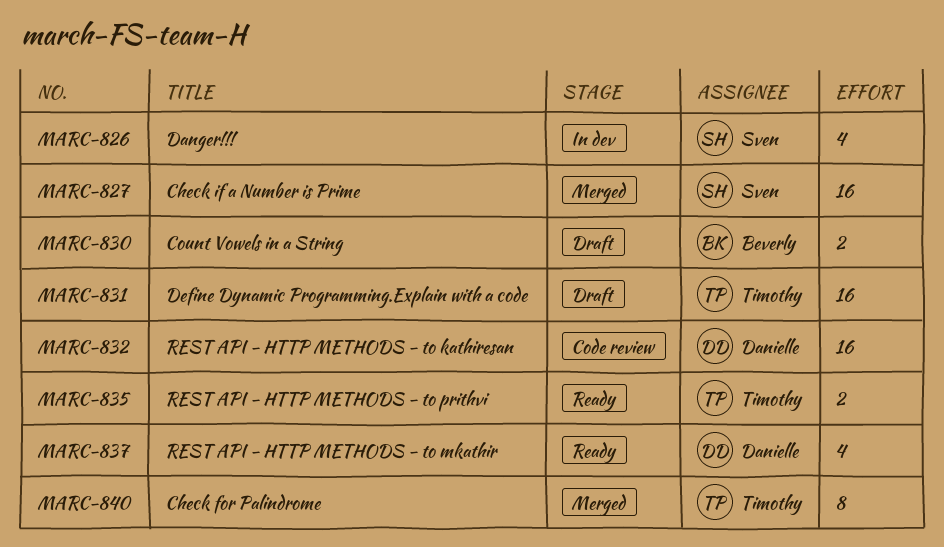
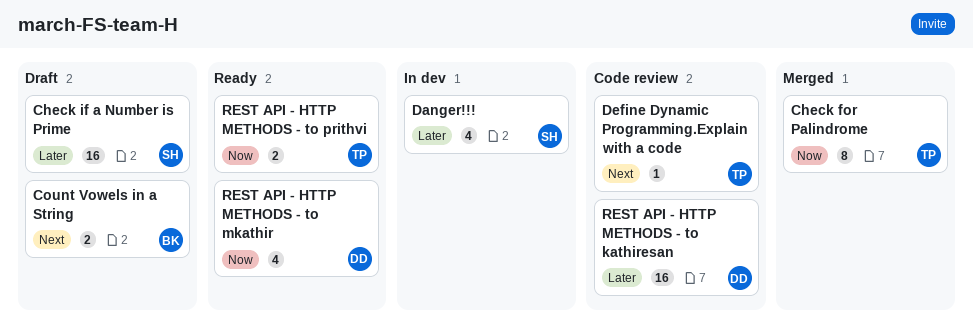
Check if a Number is Prime, status: Merged -> Draft
Define Dynamic Programming.Explain with a code, status: Draft -> Code review
Define Dynamic Programming.Explain with a code, estimate: 16 -> 1

